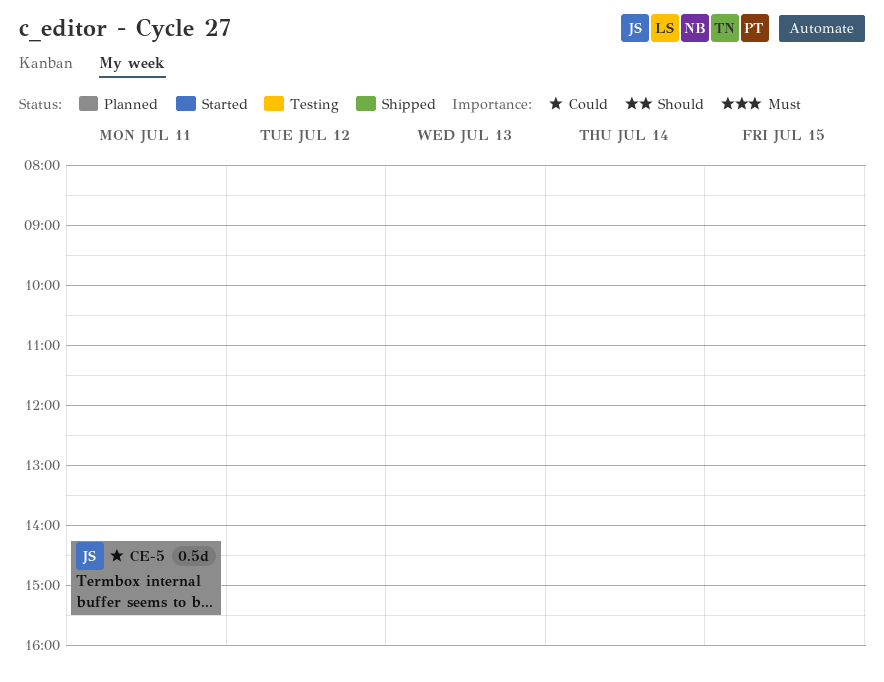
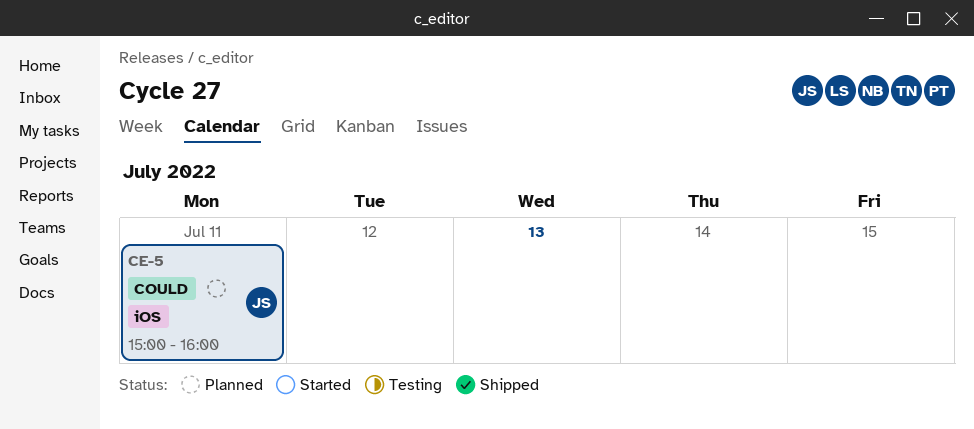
CE-5, begins: 14:15 -> 15:00
CE-5, ends: 15:30 -> 16:00

